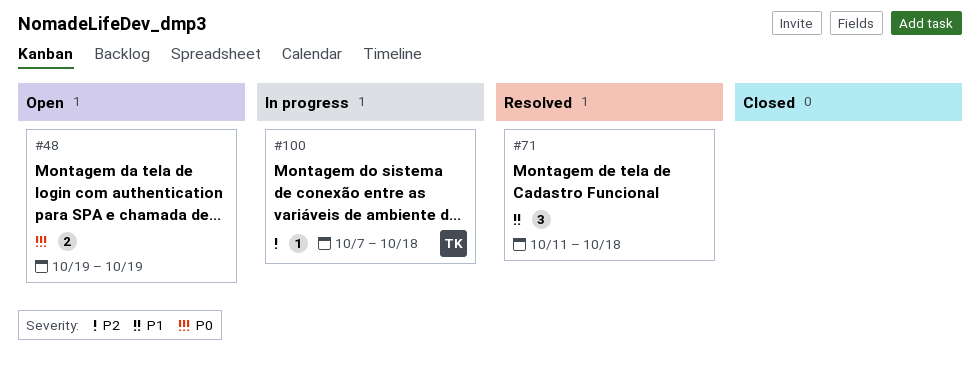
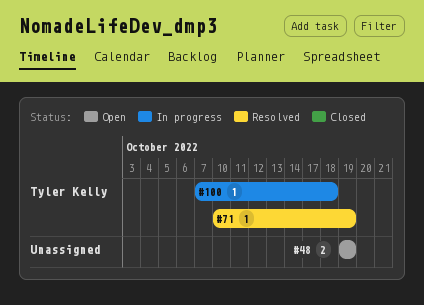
#71, owner: none -> Tyler Kelly
#71, estimate: 3 -> 1
#71, start: Oct 11 -> Oct 10
#71, due: Oct 18 -> Oct 19

